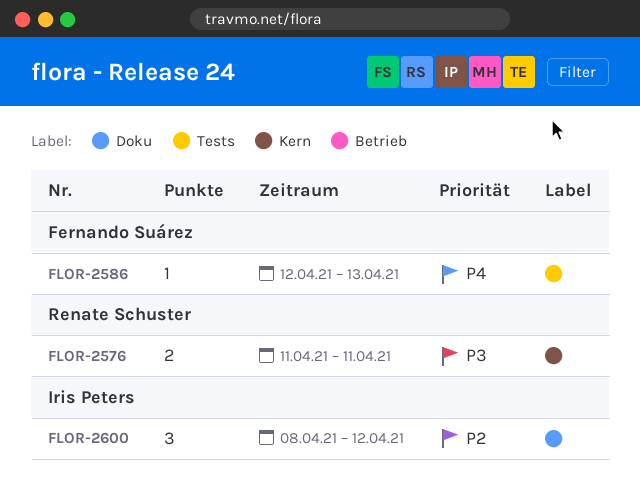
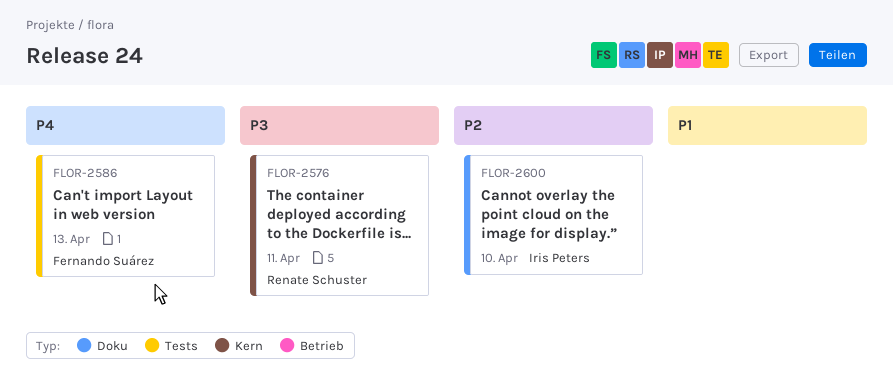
FLOR-2600, due: Apr 12 -> Apr 10

